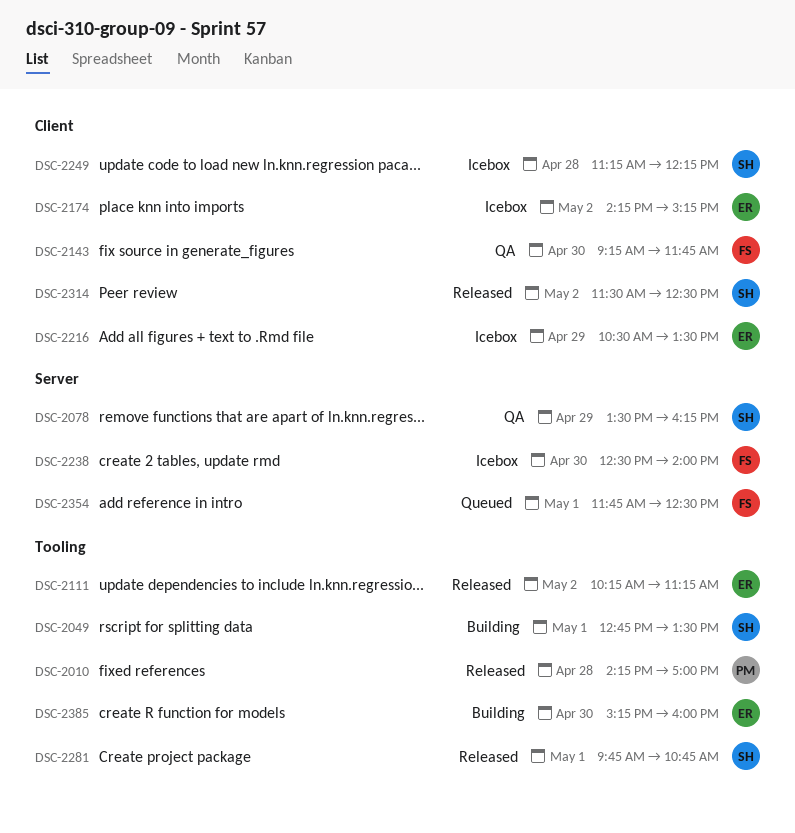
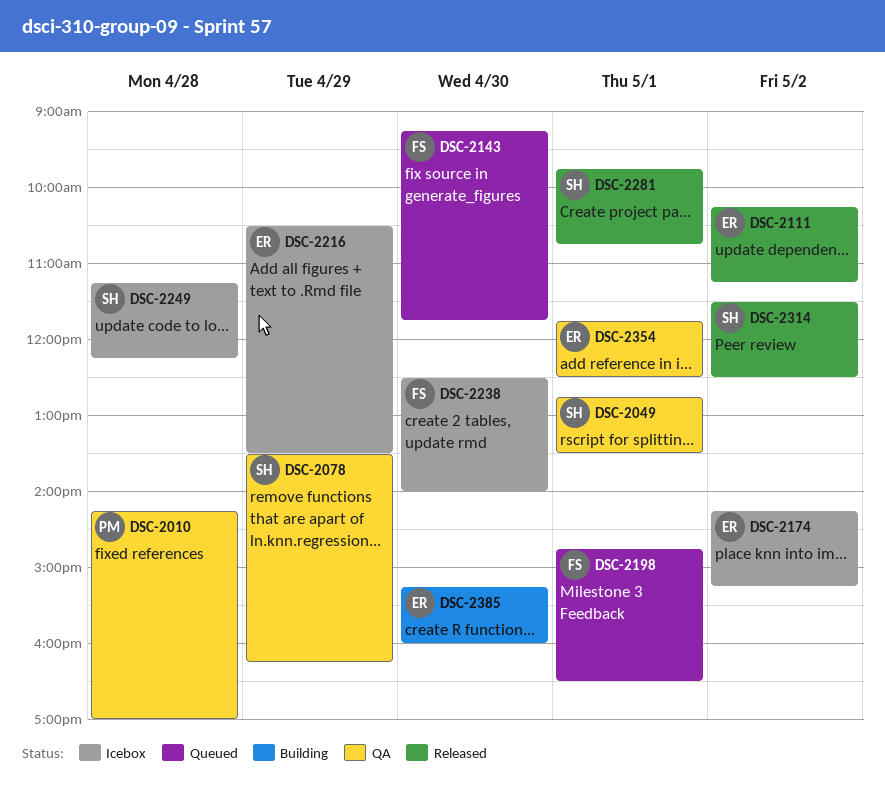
DSC-2010, status: Released -> QA
DSC-2049, status: Building -> QA
DSC-2143, status: QA -> Queued
DSC-2198: none -> present
DSC-2354, status: Queued -> QA
DSC-2354, owner: FS -> ER

